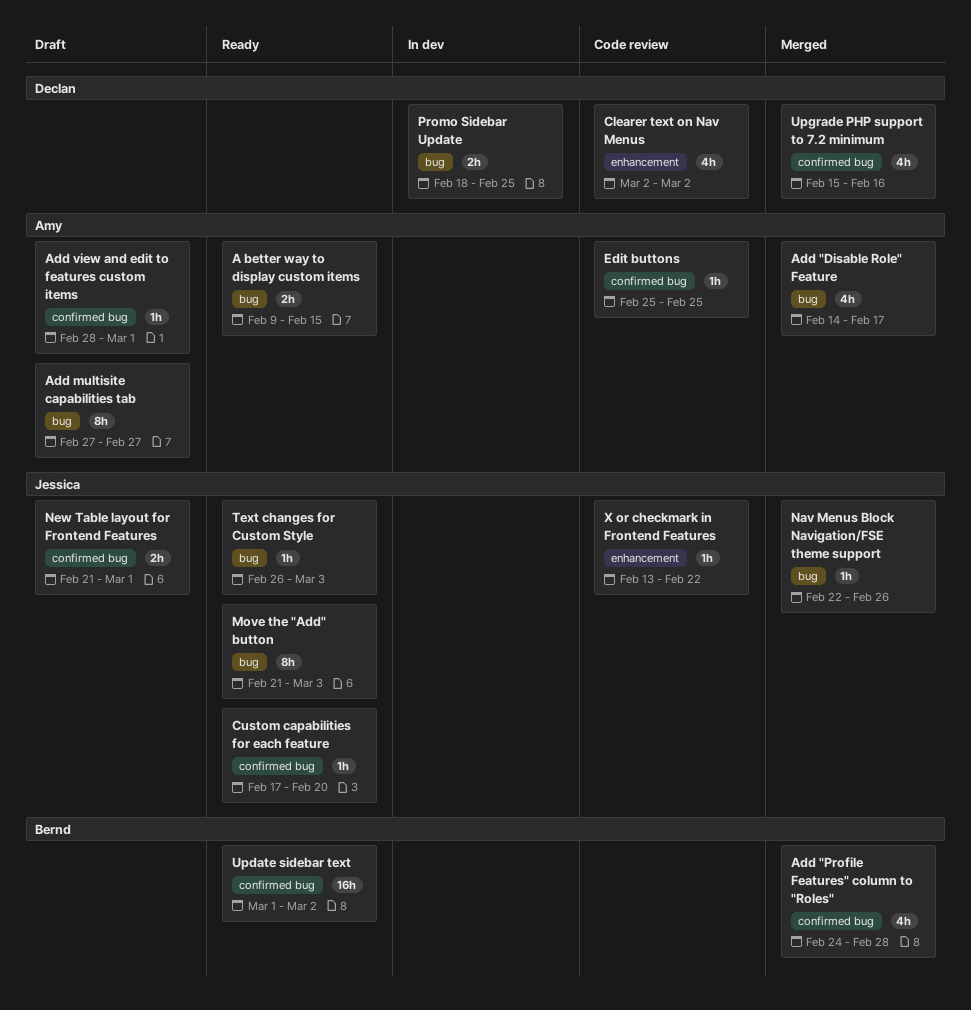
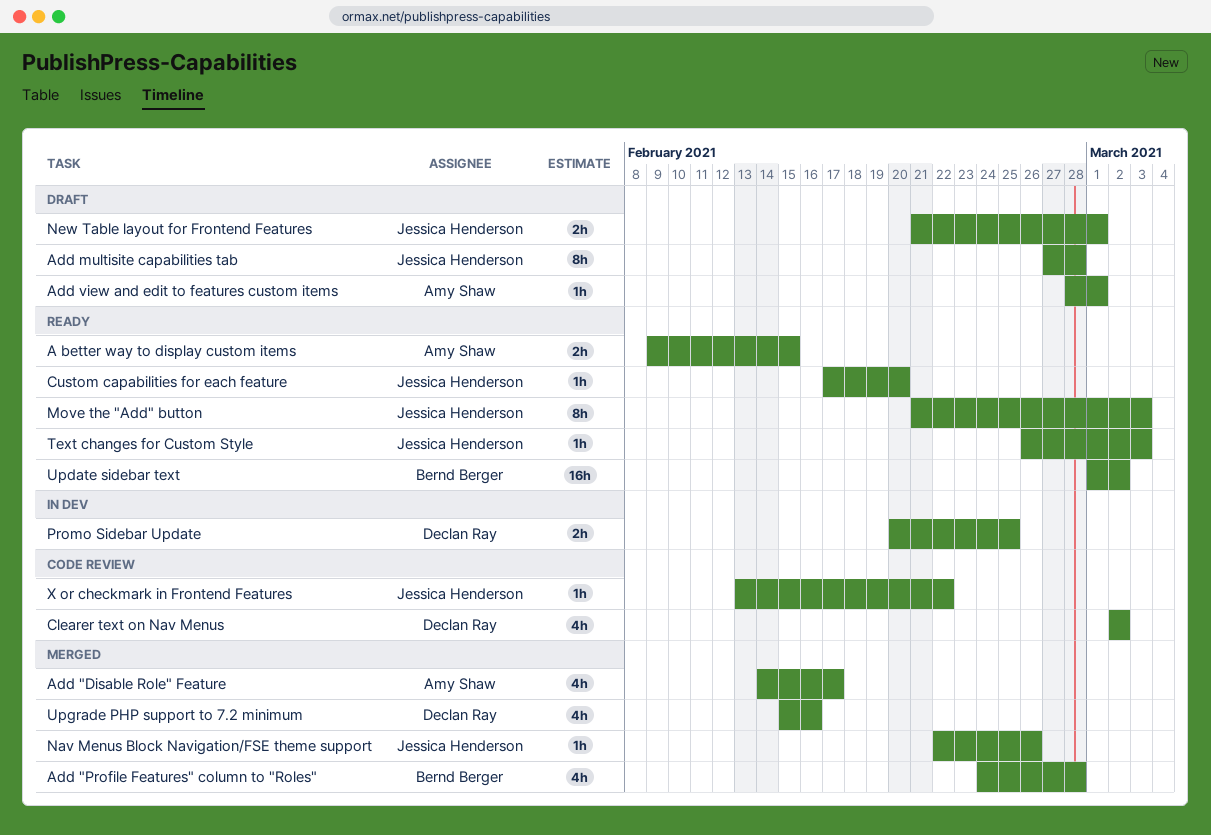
Add multisite capabilities tab, owner: Amy Shaw -> Jessica Henderson
Add multisite capabilities tab, due: Feb 27 -> Feb 28
Edit buttons: present -> none
Promo Sidebar Update, start: Feb 18 -> Feb 20

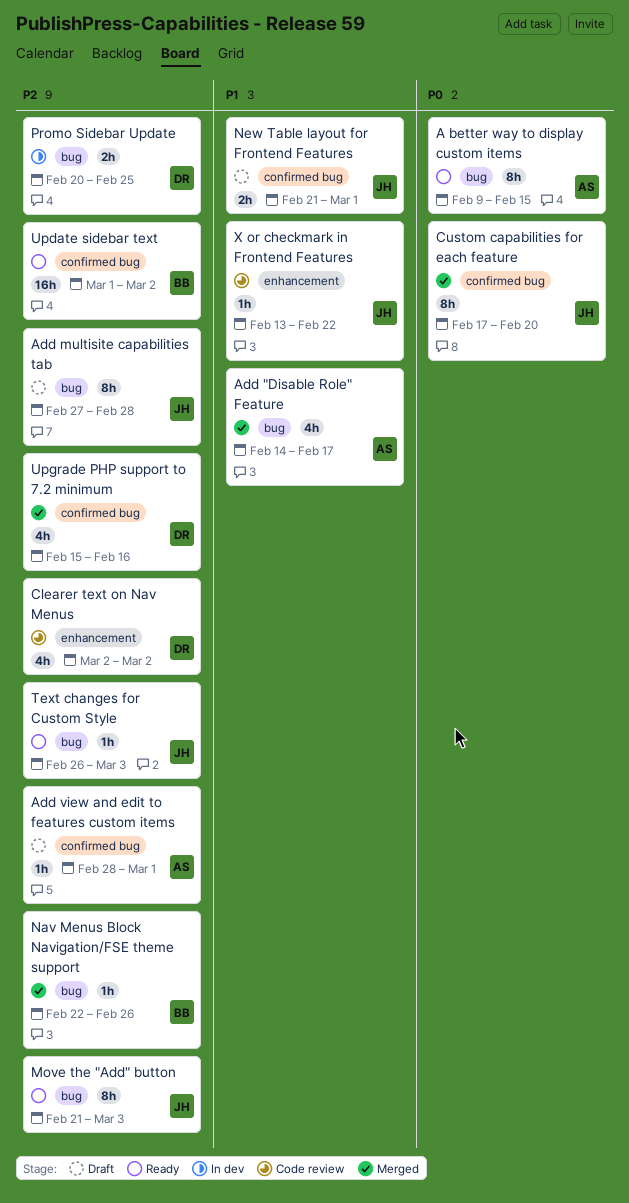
A better way to display custom items, estimate: 2h -> 8h
Add "Profile Features" column to "Roles": present -> none
Custom capabilities for each feature, status: Ready -> Merged
Custom capabilities for each feature, estimate: 1h -> 8h
Nav Menus Block Navigation/FSE theme support, owner: Jessica Henderson -> Bernd Berger

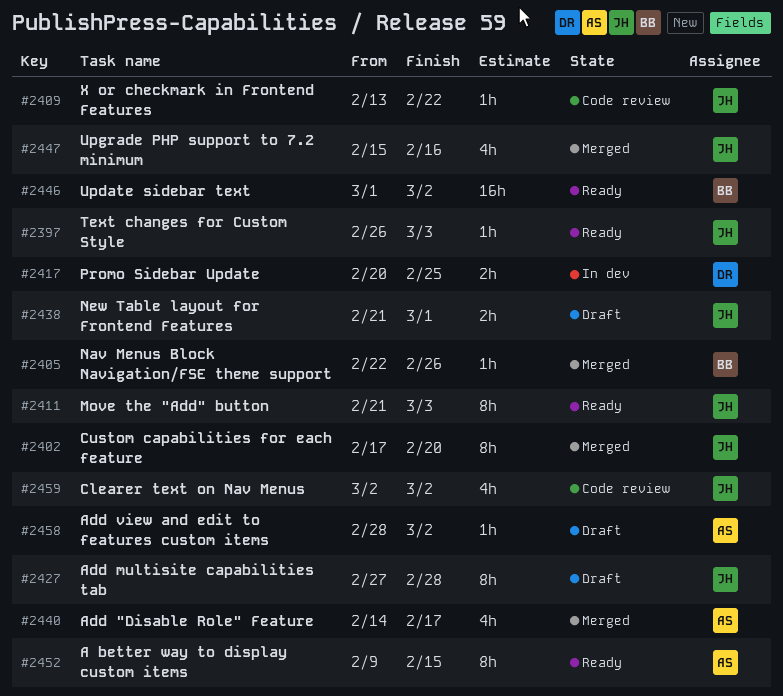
Add view and edit to features custom items, due: Mar 1 -> Mar 2
Clearer text on Nav Menus, owner: DR -> JH
Upgrade PHP support to 7.2 minimum, owner: DR -> JH

